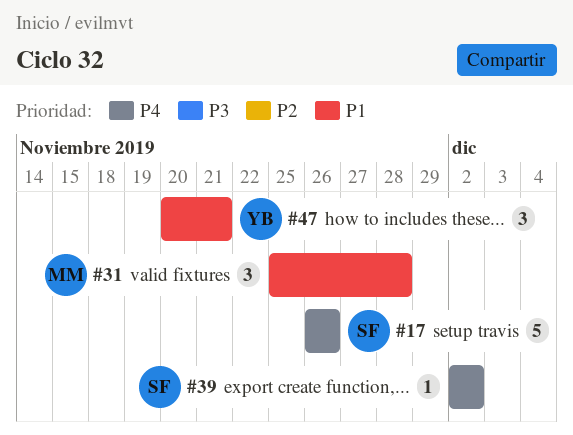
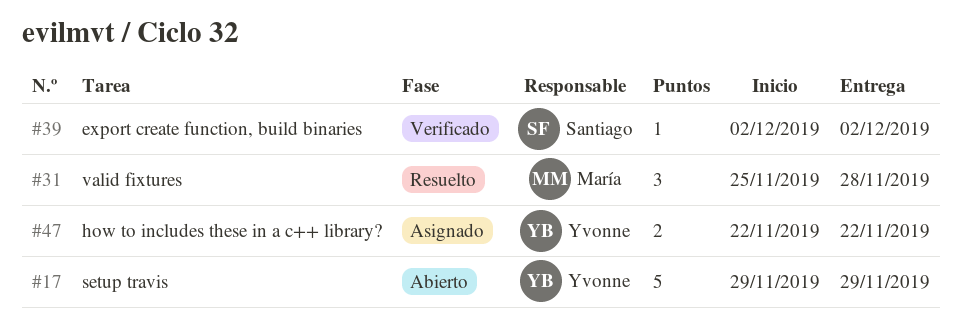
#17, owner: Santiago -> Yvonne
#17, start: Nov 26 -> Nov 29
#17, due: Nov 26 -> Nov 29
#47, estimate: 3 -> 2
#47, start: Nov 20 -> Nov 22
#47, due: Nov 21 -> Nov 22

